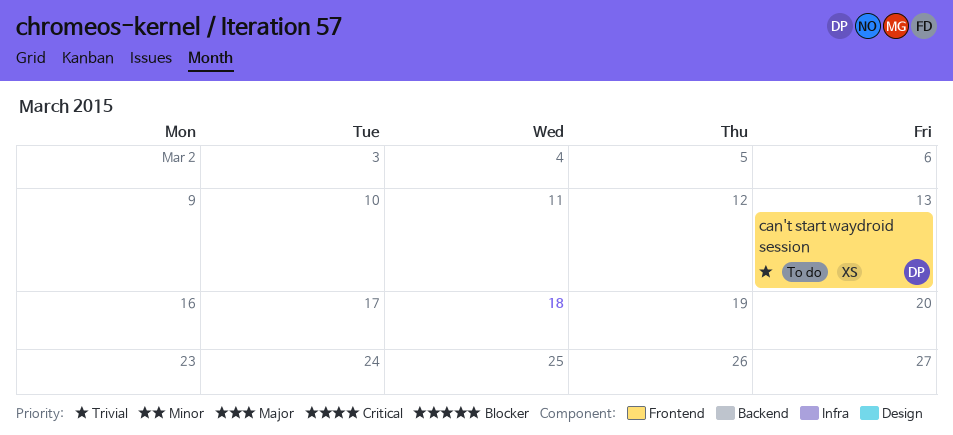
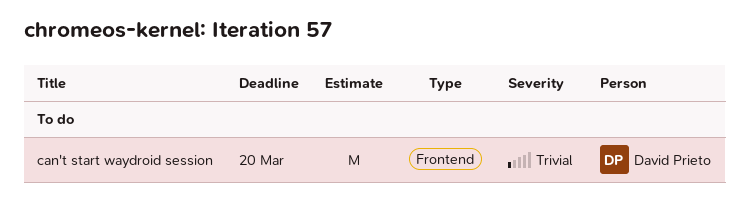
can't start waydroid session, estimate: XS -> M
can't start waydroid session, due: Mar 13 -> Mar 20

